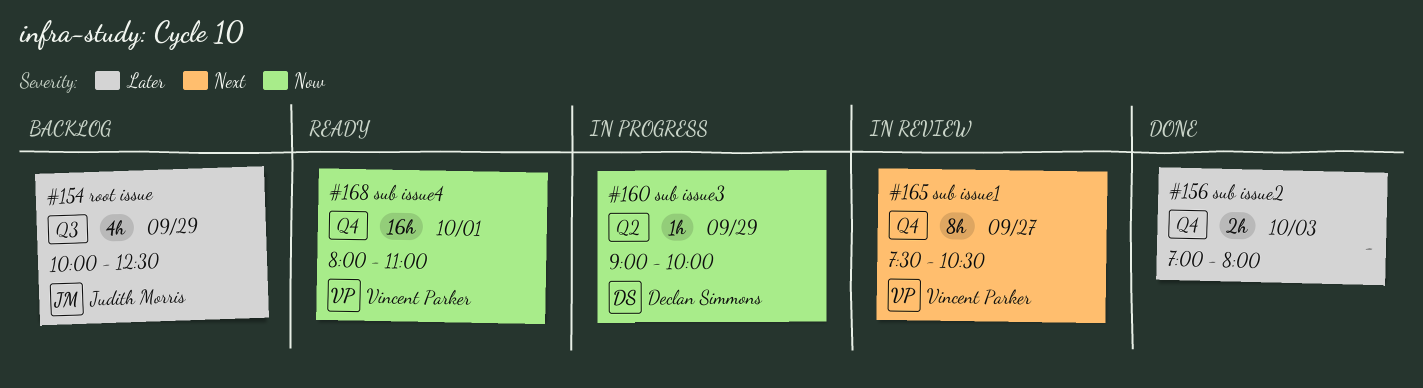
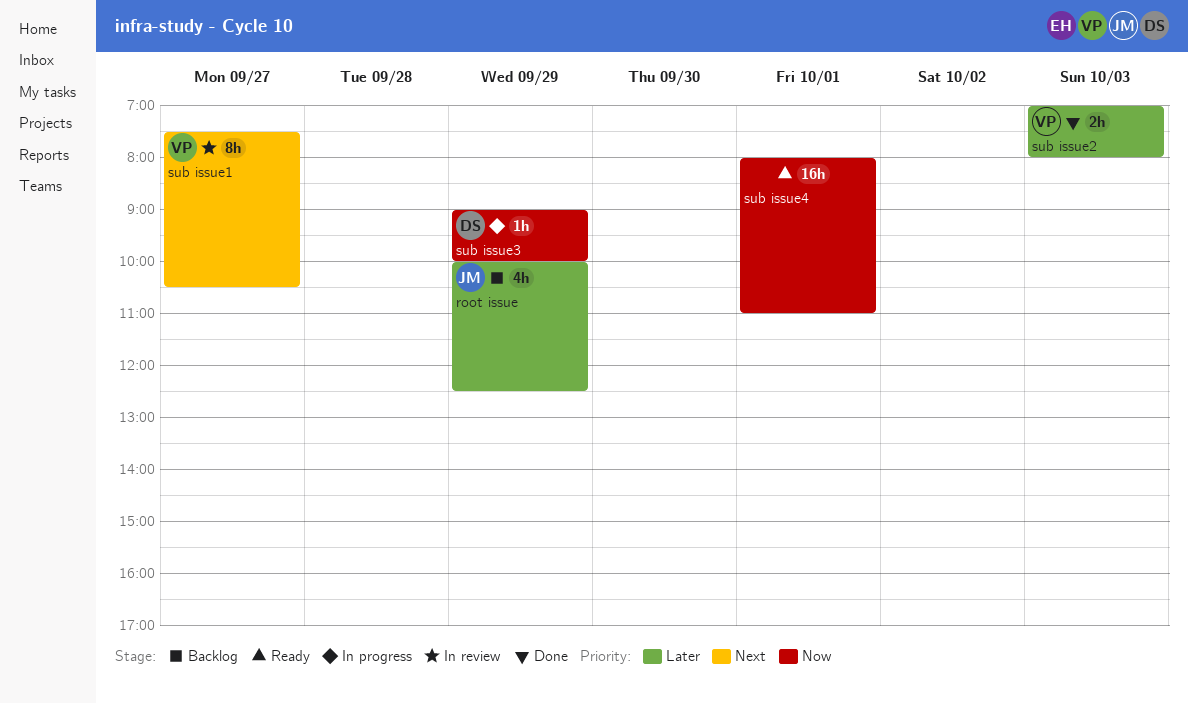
sub issue2, owner: none -> Vincent Parker
sub issue4, owner: Vincent Parker -> none

